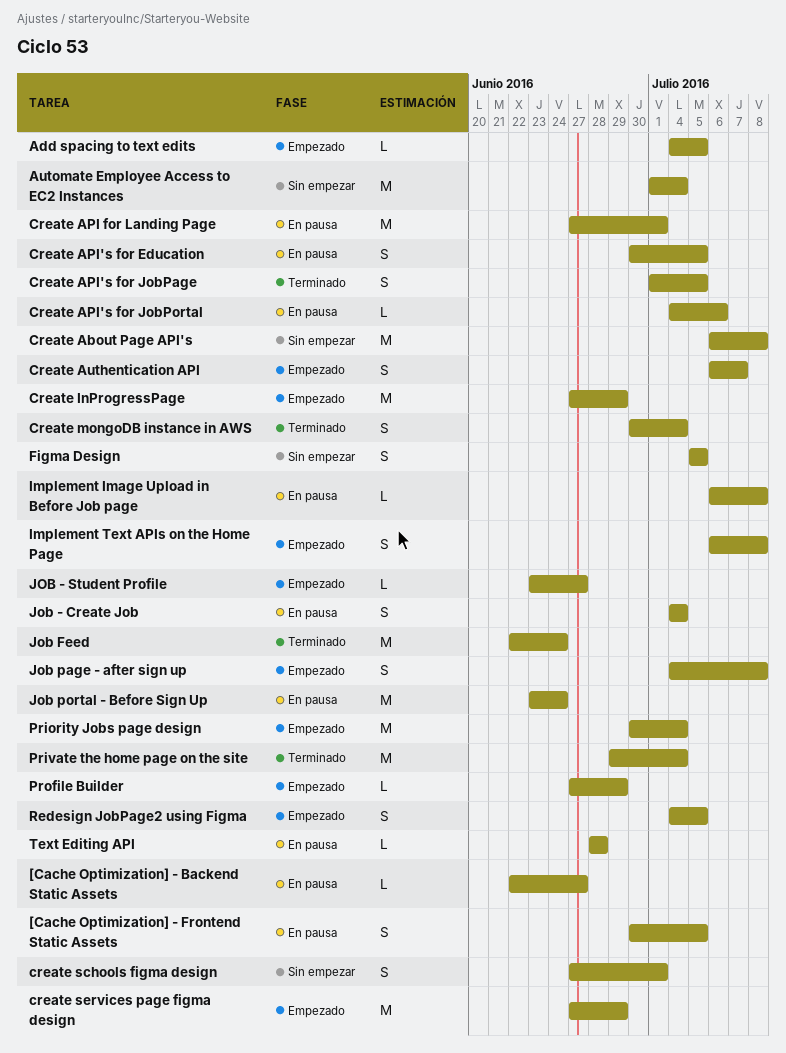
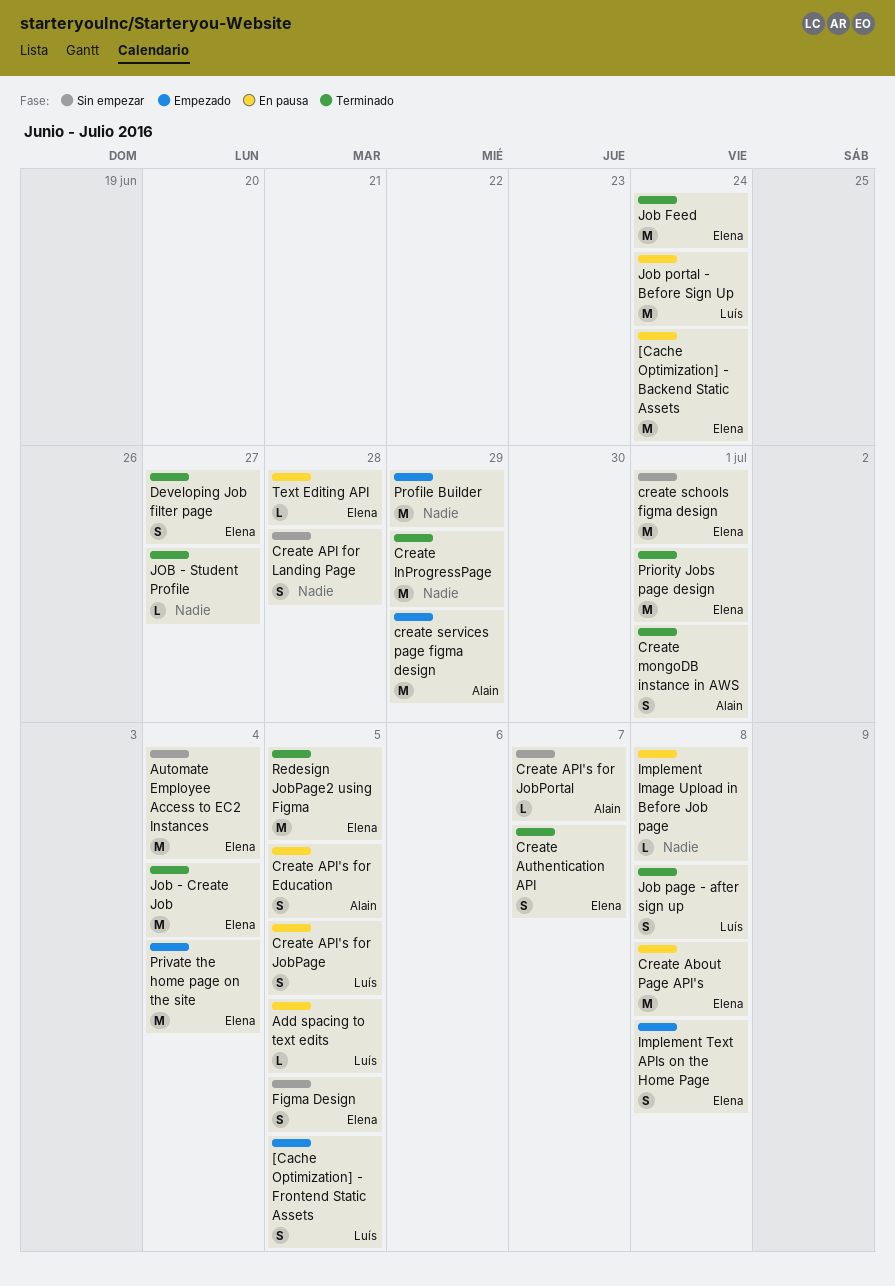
[Cache Optimization] - Backend Static Assets, estimate: L -> M
[Cache Optimization] - Backend Static Assets, due: Jun 27 -> Jun 24
[Cache Optimization] - Frontend Static Assets, status: En pausa -> Empezado
Add spacing to text edits, status: Empezado -> En pausa
Create About Page API's, status: Sin empezar -> En pausa
Create API for Landing Page, status: En pausa -> Sin empezar
Create API for Landing Page, estimate: M -> S
Create API for Landing Page, due: Jul 1 -> Jun 28
Create API's for JobPage, status: Terminado -> En pausa
Create API's for JobPortal, status: En pausa -> Sin empezar
Create API's for JobPortal, due: Jul 6 -> Jul 7
Create Authentication API, status: Empezado -> Terminado
Create InProgressPage, status: Empezado -> Terminado
Create mongoDB instance in AWS, due: Jul 4 -> Jul 1
create schools figma design, estimate: S -> M
Developing Job filter page: none -> present
Job - Create Job, status: En pausa -> Terminado
Job - Create Job, estimate: S -> M
JOB - Student Profile, status: Empezado -> Terminado
Job page - after sign up, status: Empezado -> Terminado
Priority Jobs page design, status: Empezado -> Terminado
Priority Jobs page design, due: Jul 4 -> Jul 1
Private the home page on the site, status: Terminado -> Empezado
Profile Builder, estimate: L -> M
Redesign JobPage2 using Figma, status: Empezado -> Terminado
Redesign JobPage2 using Figma, estimate: S -> M

